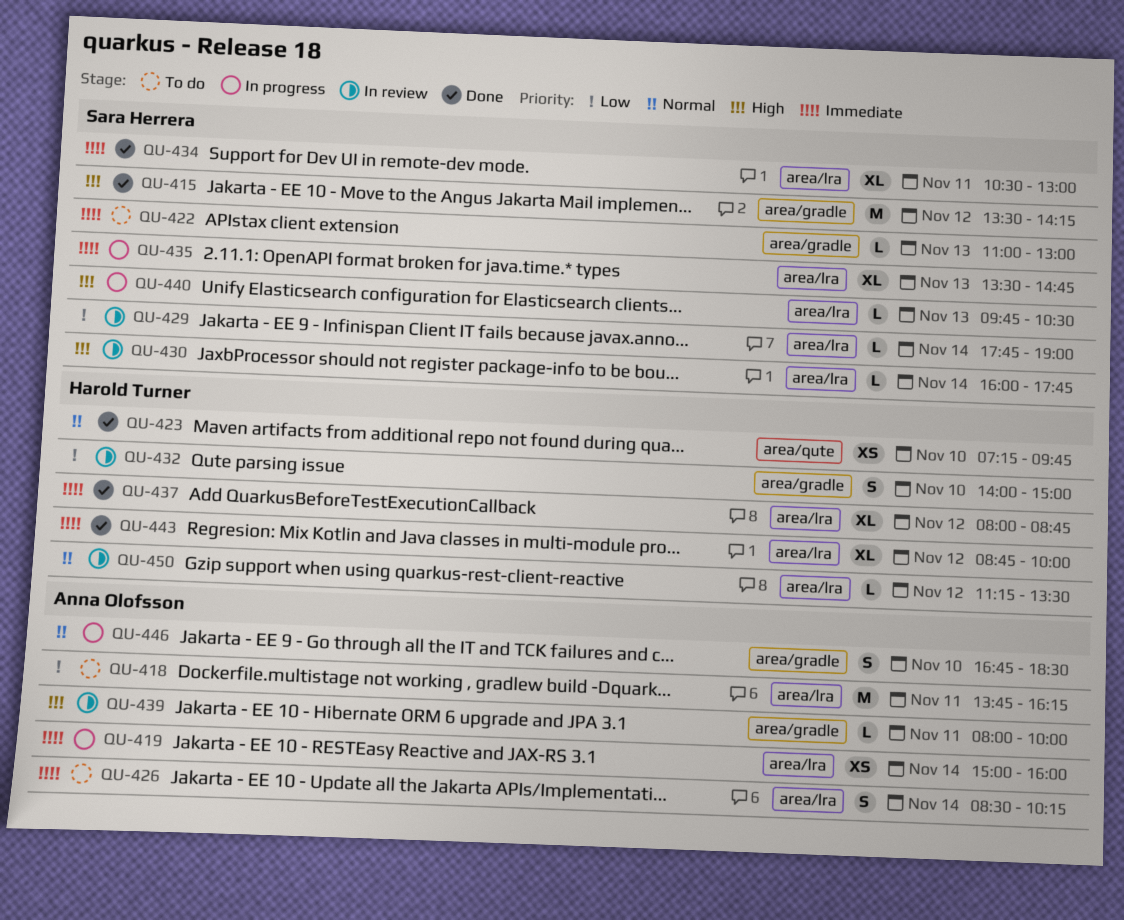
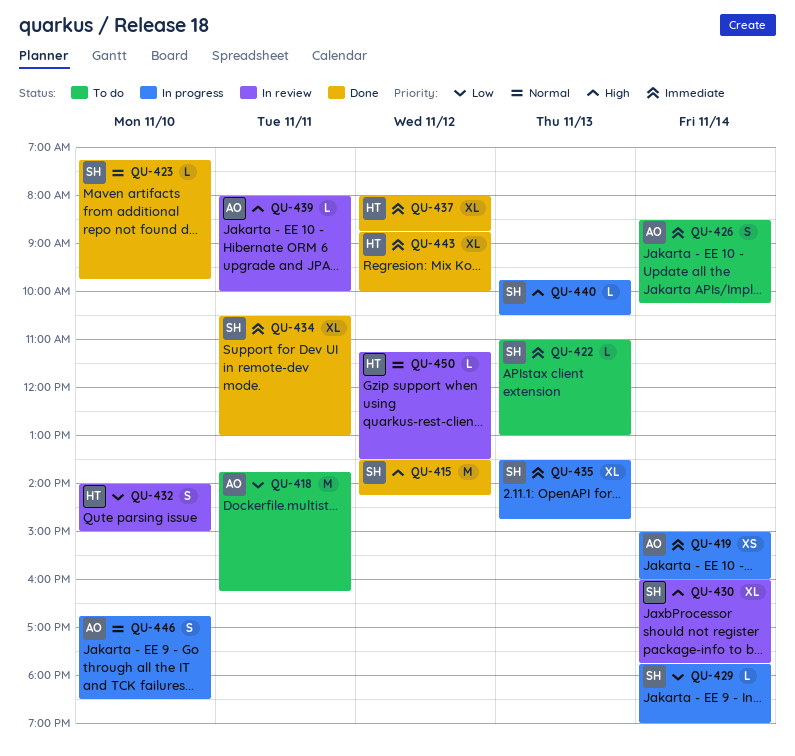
QU-423, owner: Harold Turner -> Sara Herrera
QU-423, estimate: XS -> L
QU-429, status: In review -> In progress
QU-430, estimate: L -> XL

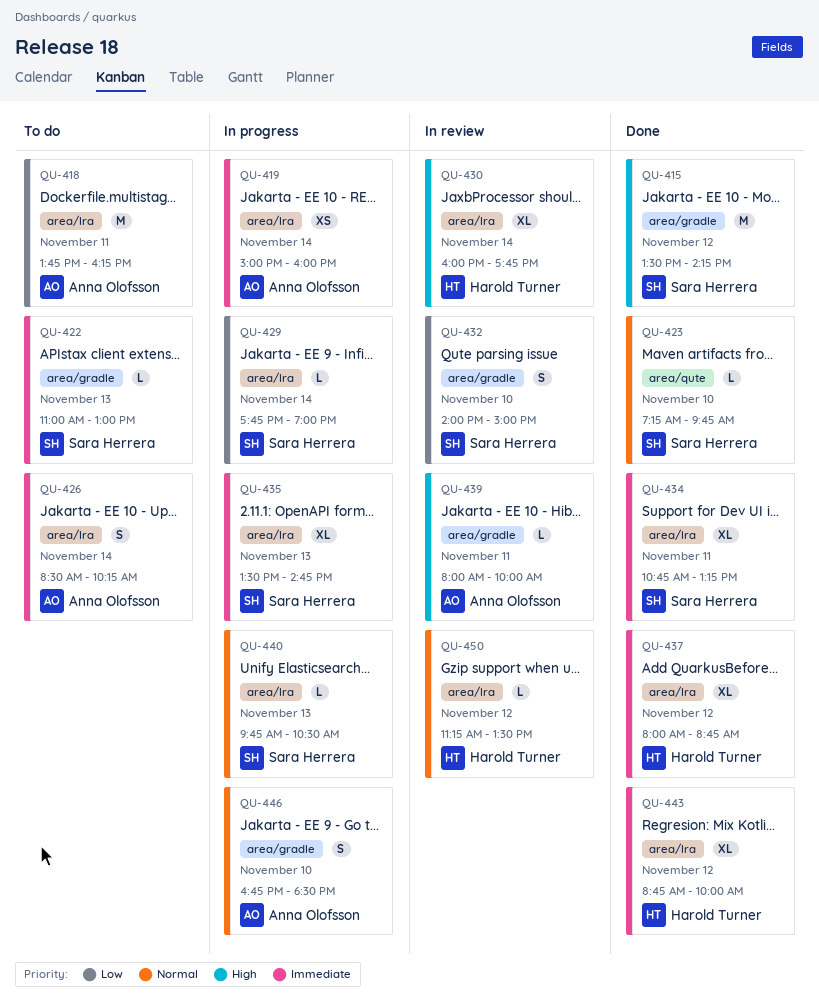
QU-430, owner: Sara Herrera -> Harold Turner
QU-432, owner: Harold Turner -> Sara Herrera
QU-434, begins: 10:30 -> 10:45
QU-434, ends: 13:00 -> 13:15
QU-440, priority: High -> Normal

